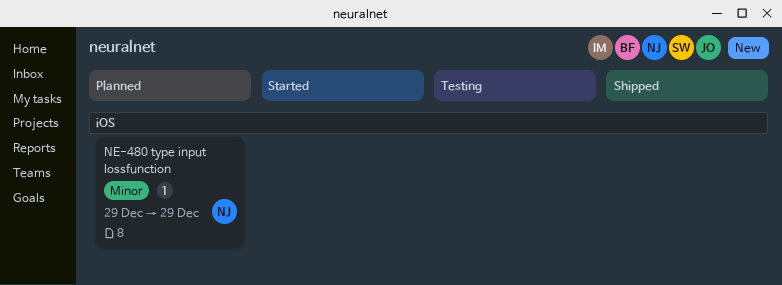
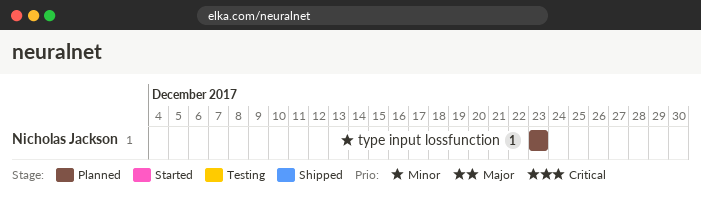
type input lossfunction, start: Dec 29 -> Dec 23
type input lossfunction, due: Dec 29 -> Dec 23

